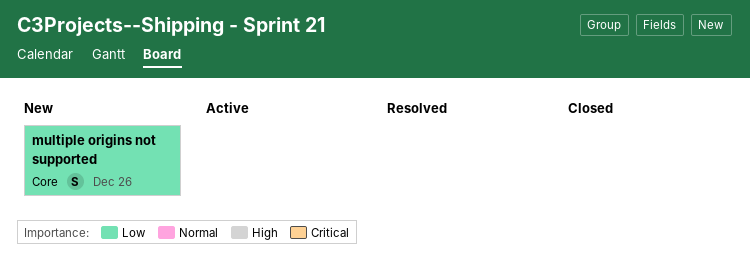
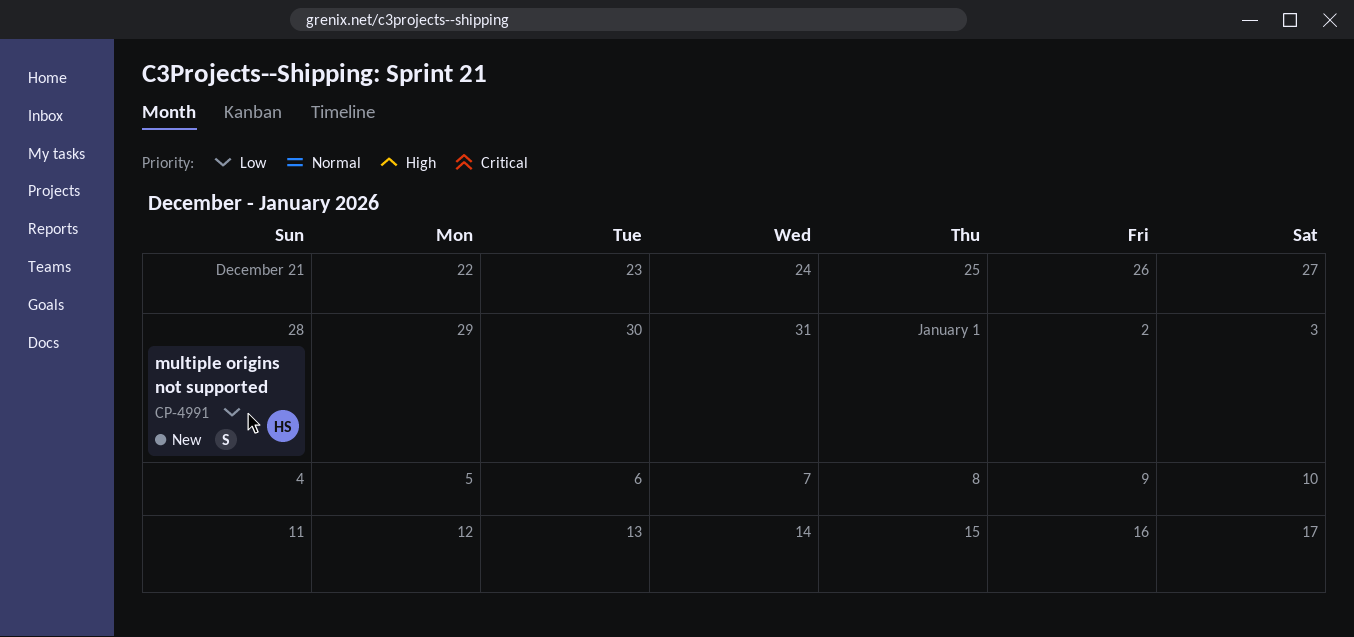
multiple origins not supported, due: Dec 26 -> Dec 28

